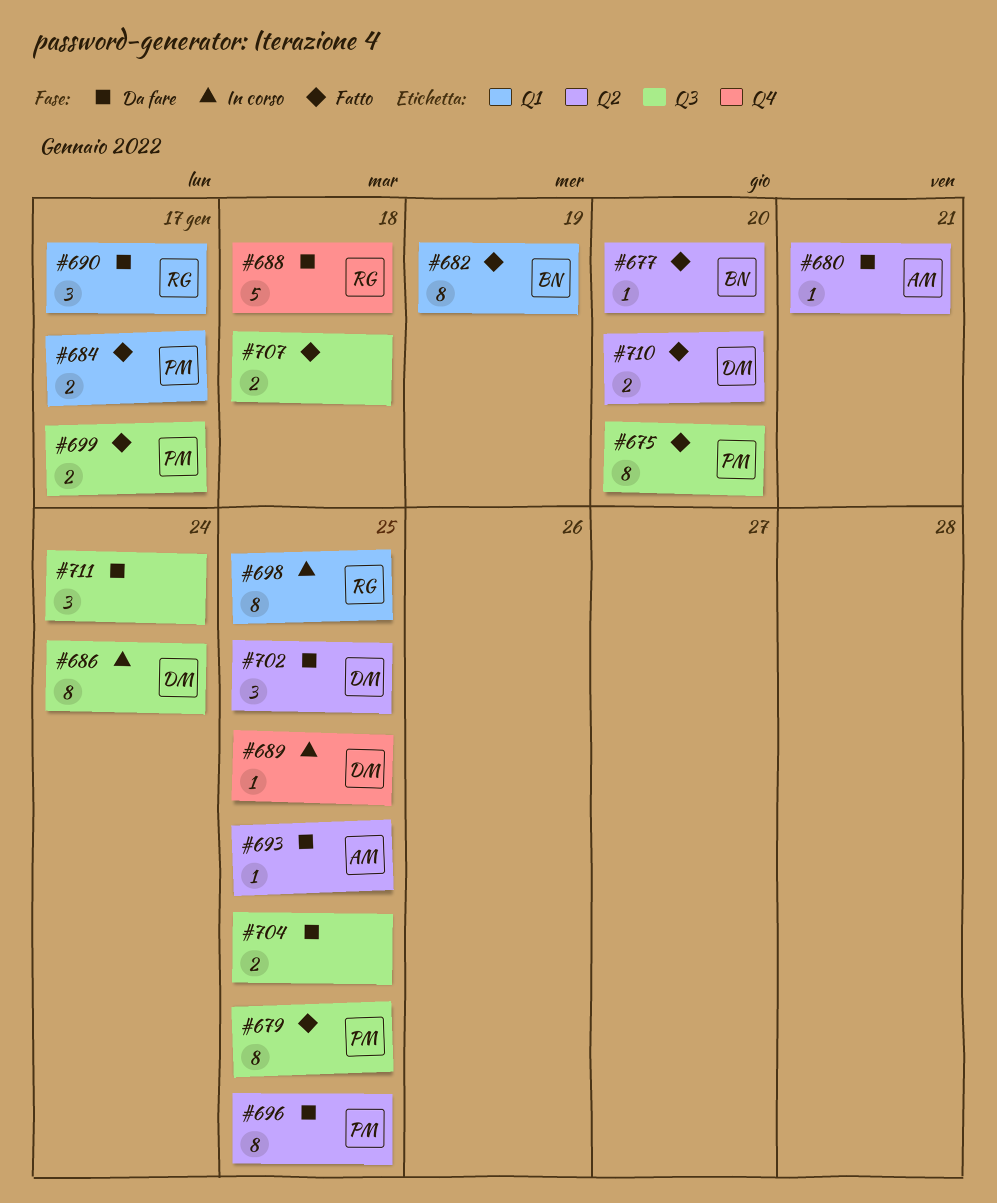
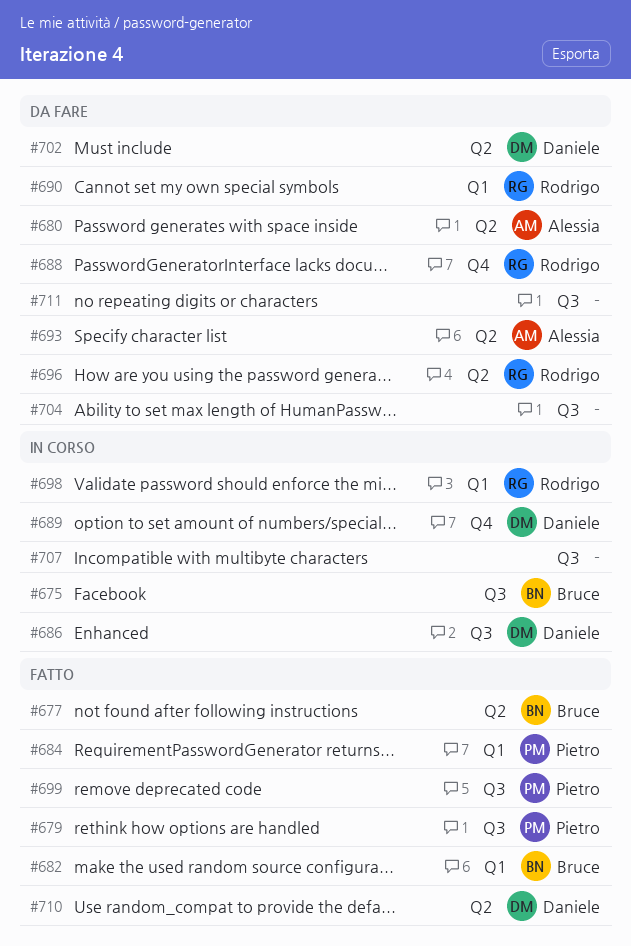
#675, status: Fatto -> In corso
#675, owner: Pietro -> Bruce
#696, owner: Pietro -> Rodrigo
#707, status: Fatto -> In corso

